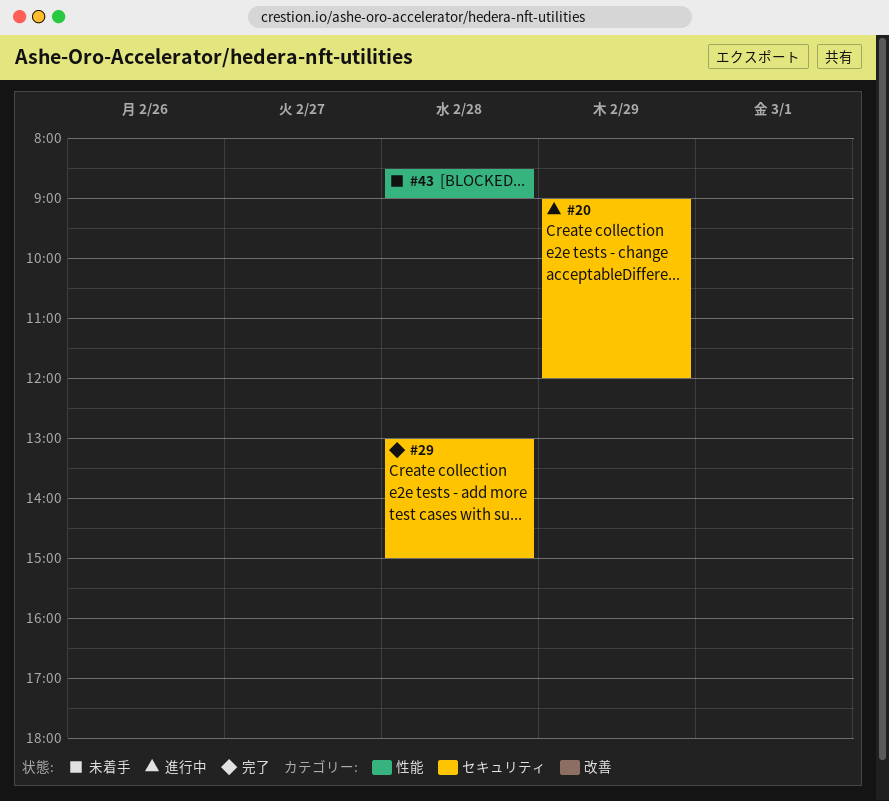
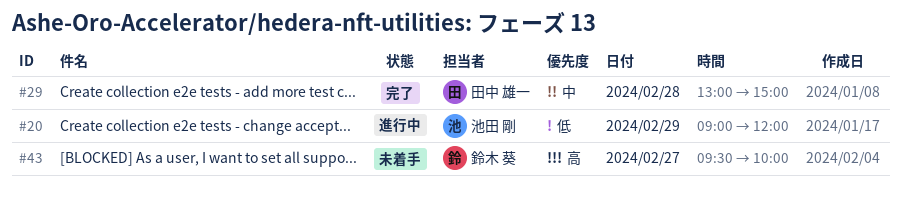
#43, day: Feb 28 -> Feb 27
#43, begins: 08:30 -> 09:30
#43, ends: 09:00 -> 10:00

